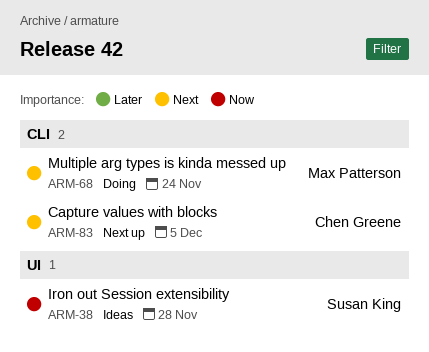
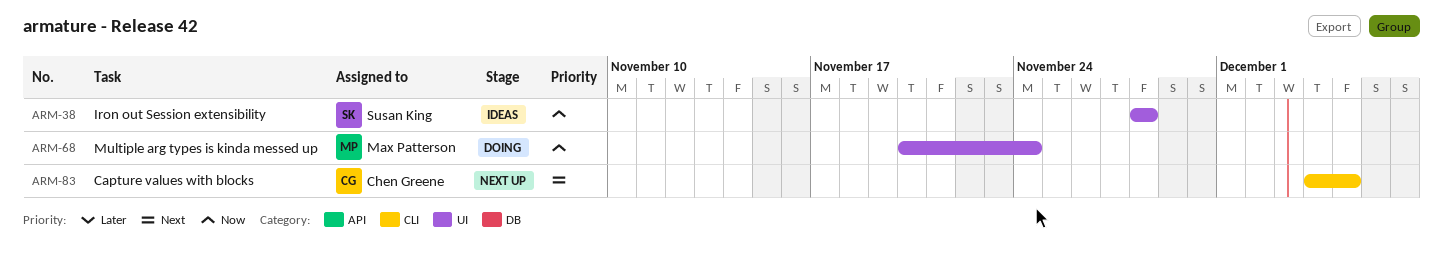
ARM-68, priority: Next -> Now
ARM-68, label: CLI -> UI

